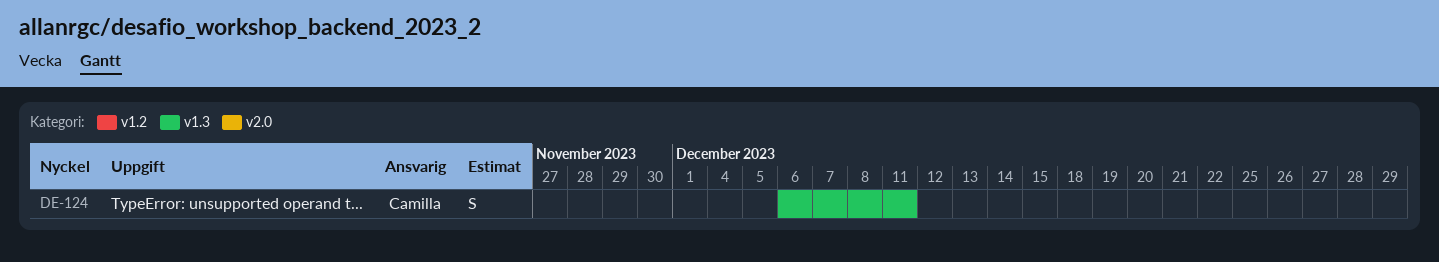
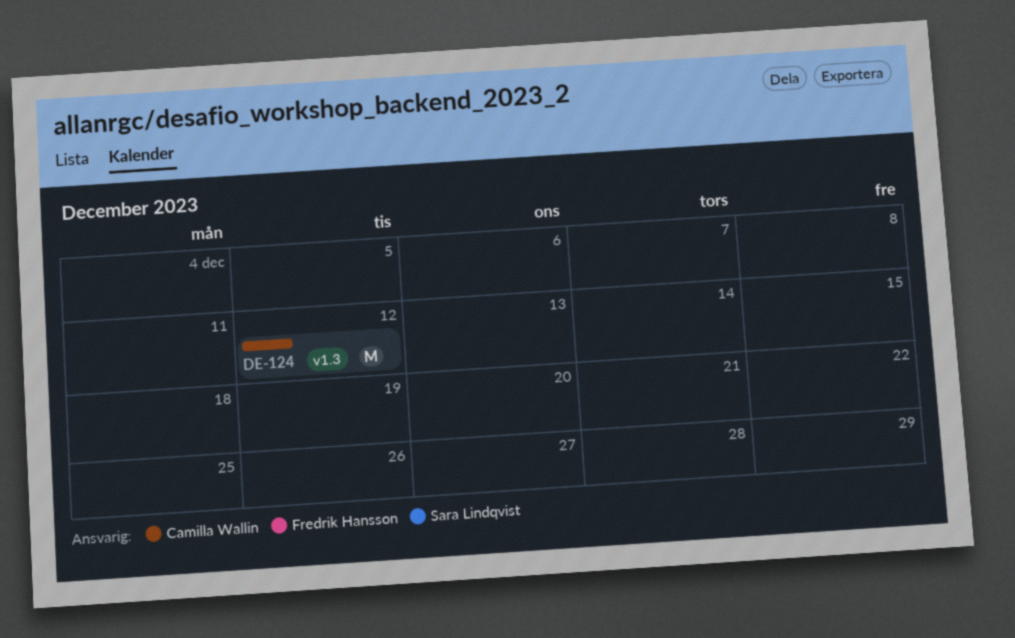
DE-124, estimate: S -> M
DE-124, due: Dec 11 -> Dec 12

